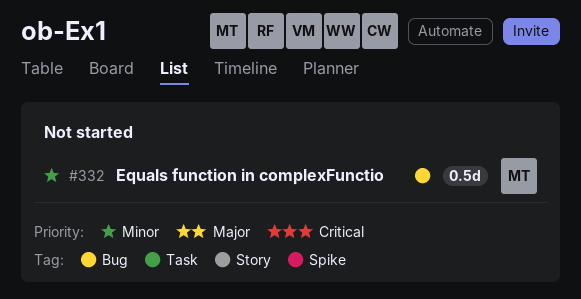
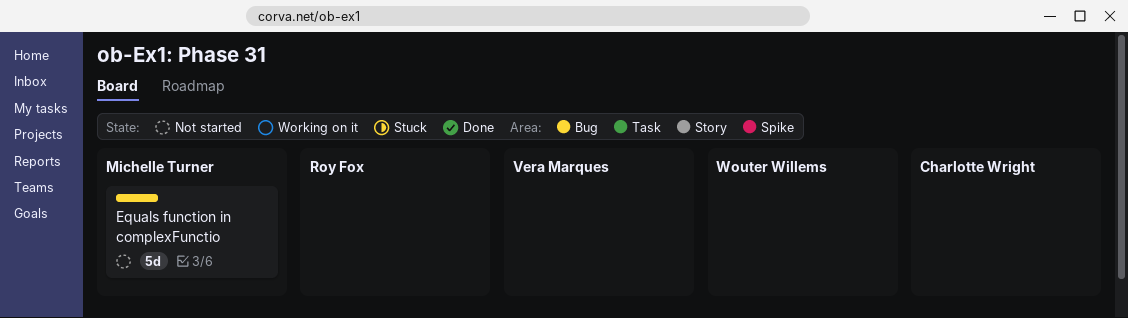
Equals function in complexFunctio, estimate: 0.5d -> 5d

